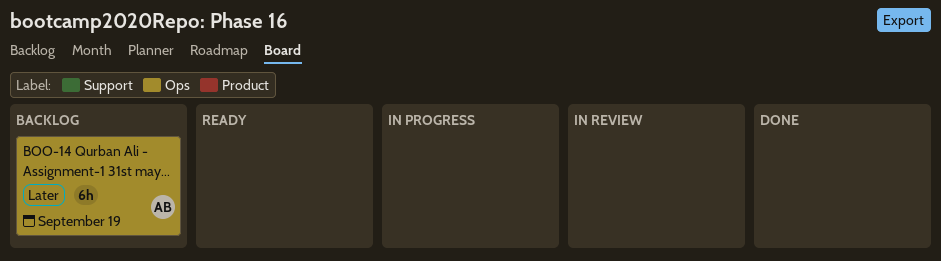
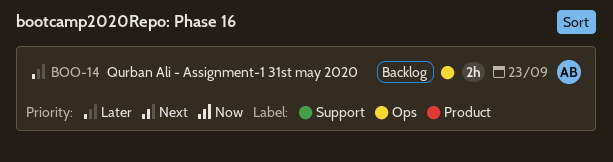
BOO-14, estimate: 6h -> 2h
BOO-14, due: Sep 19 -> Sep 23

